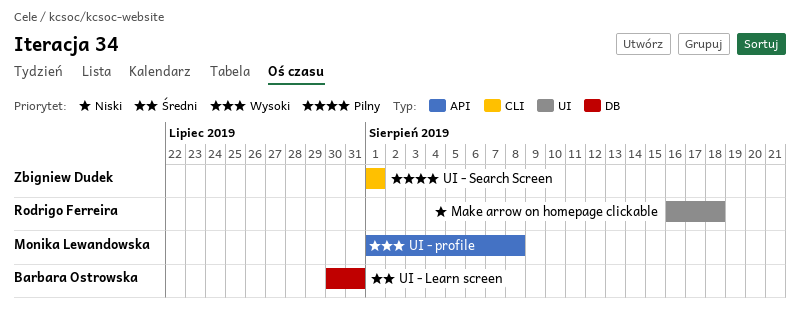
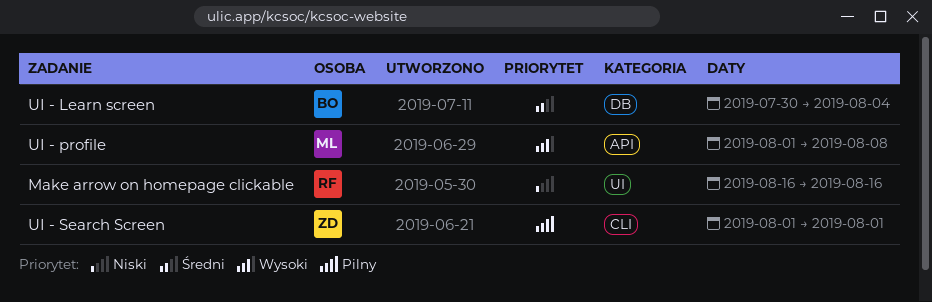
Make arrow on homepage clickable, due: Aug 18 -> Aug 16
UI - Learn screen, due: Jul 31 -> Aug 4

